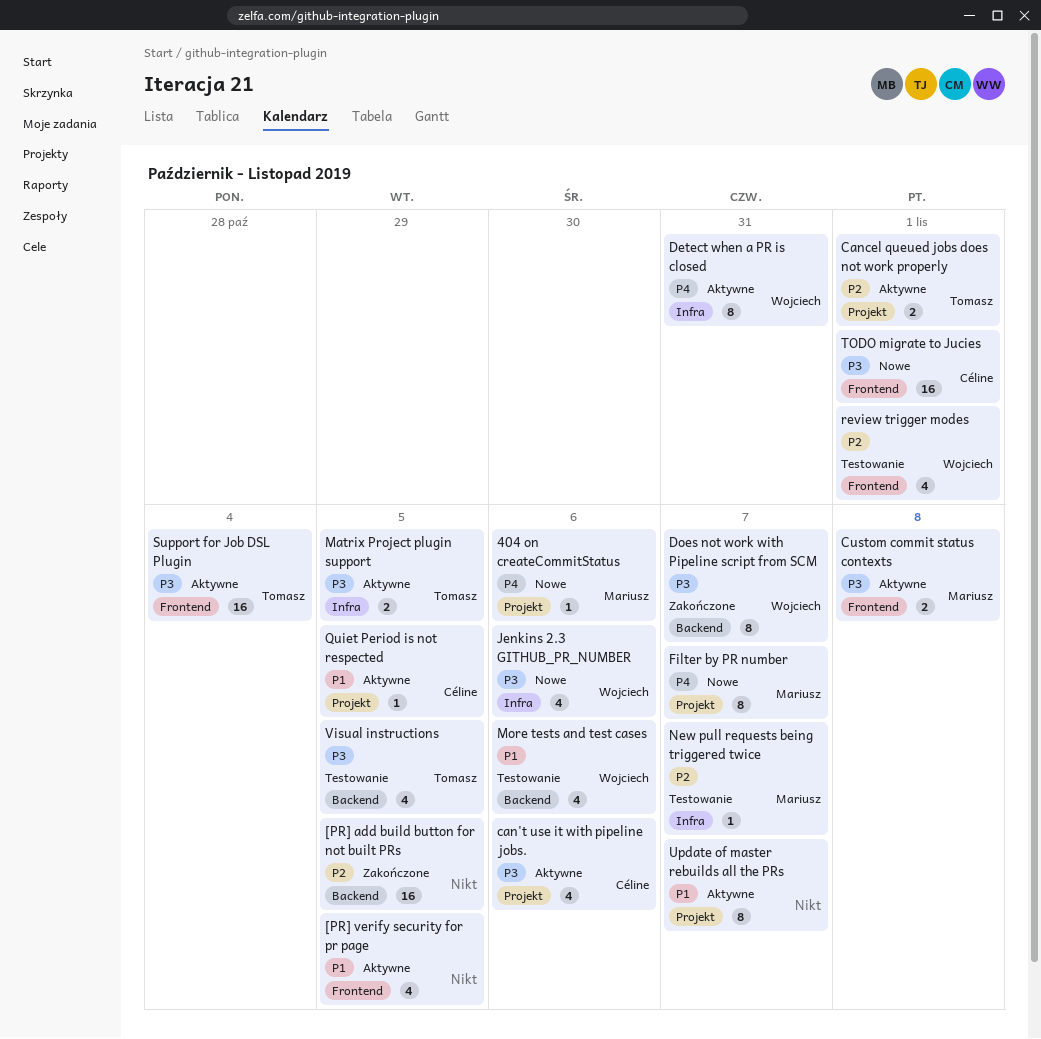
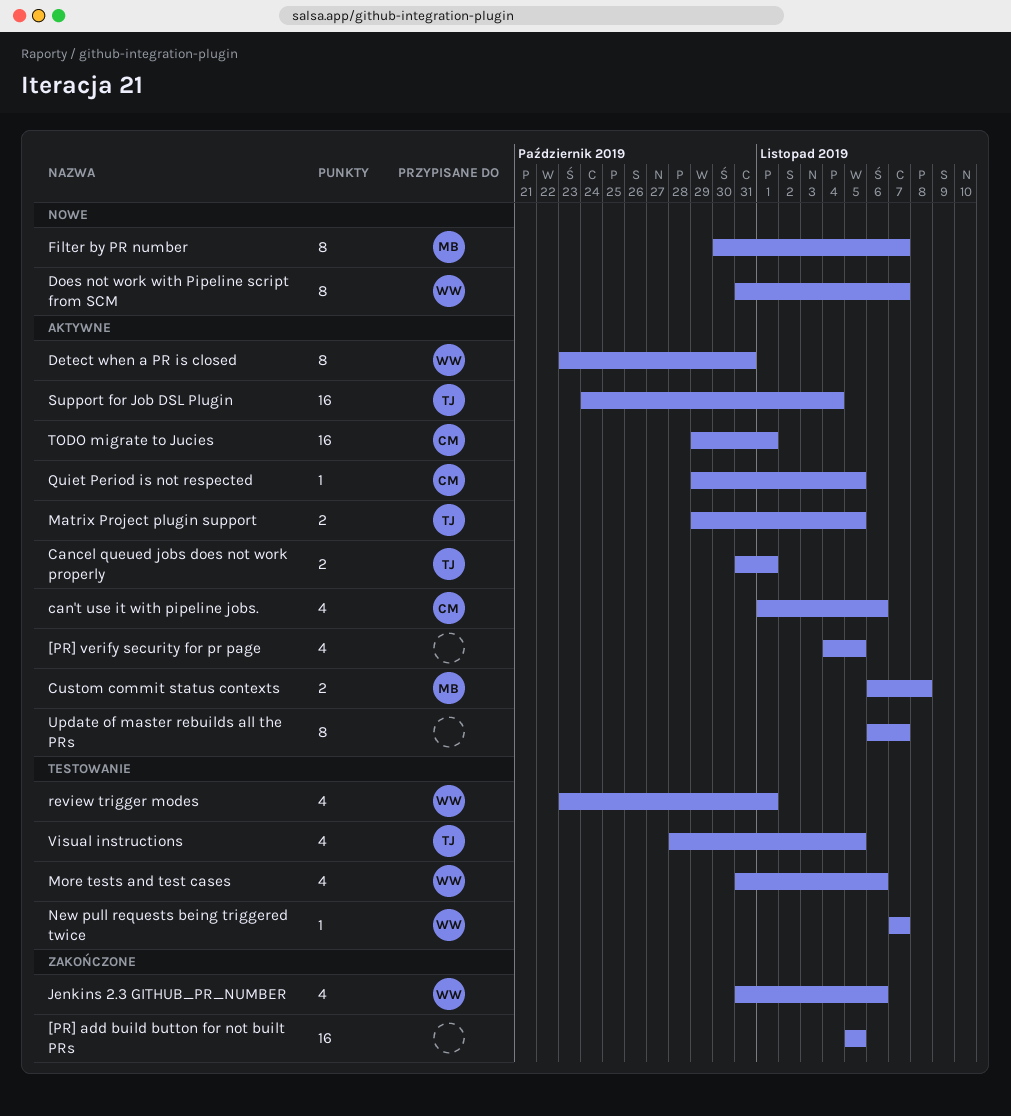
404 on createCommitStatus: present -> none
Does not work with Pipeline script from SCM, status: Zakończone -> Nowe
Jenkins 2.3 GITHUB_PR_NUMBER, status: Nowe -> Zakończone
New pull requests being triggered twice, owner: Mariusz -> Wojciech
TODO migrate to Jucies, status: Nowe -> Aktywne

